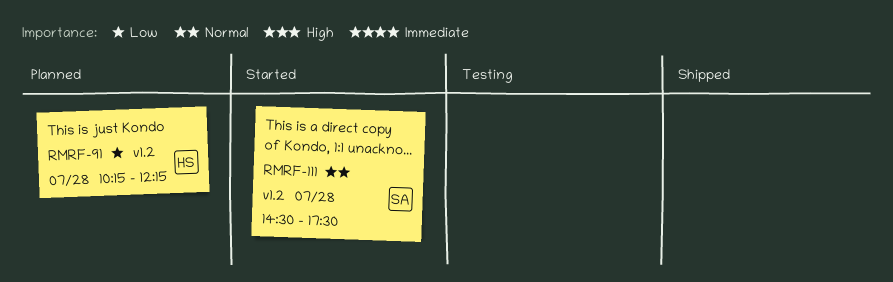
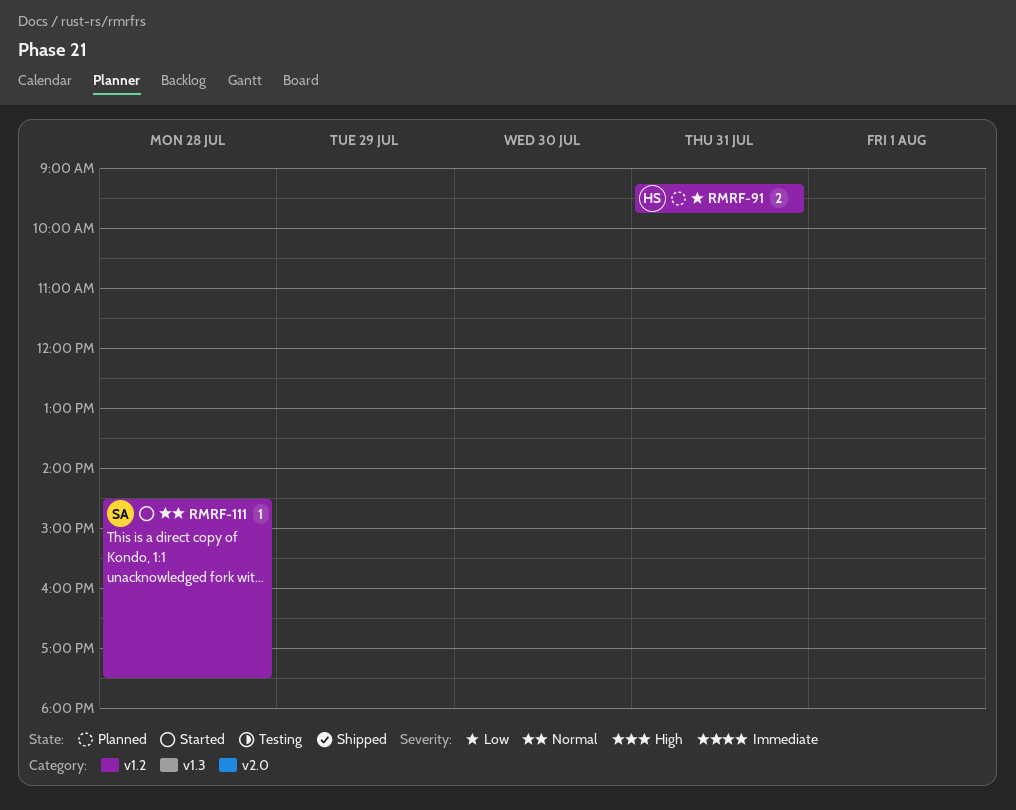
RMRF-91, day: Jul 28 -> Jul 31
RMRF-91, begins: 10:15 -> 09:15
RMRF-91, ends: 12:15 -> 09:45

